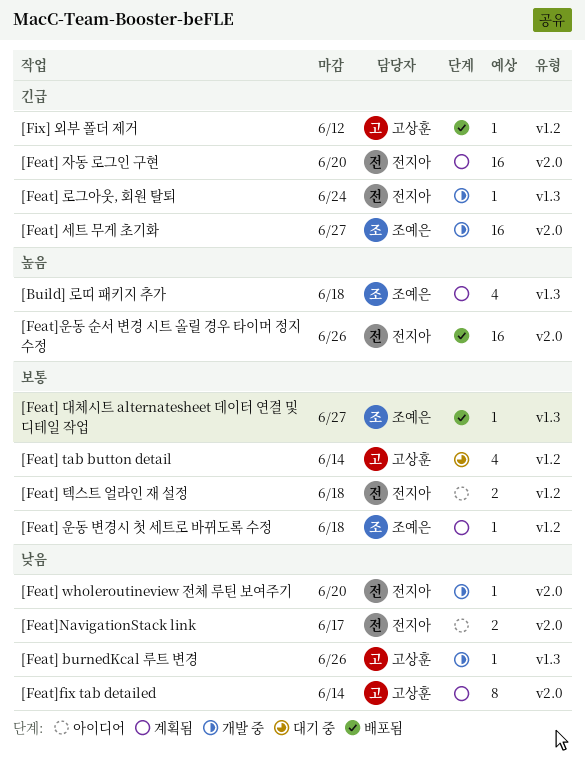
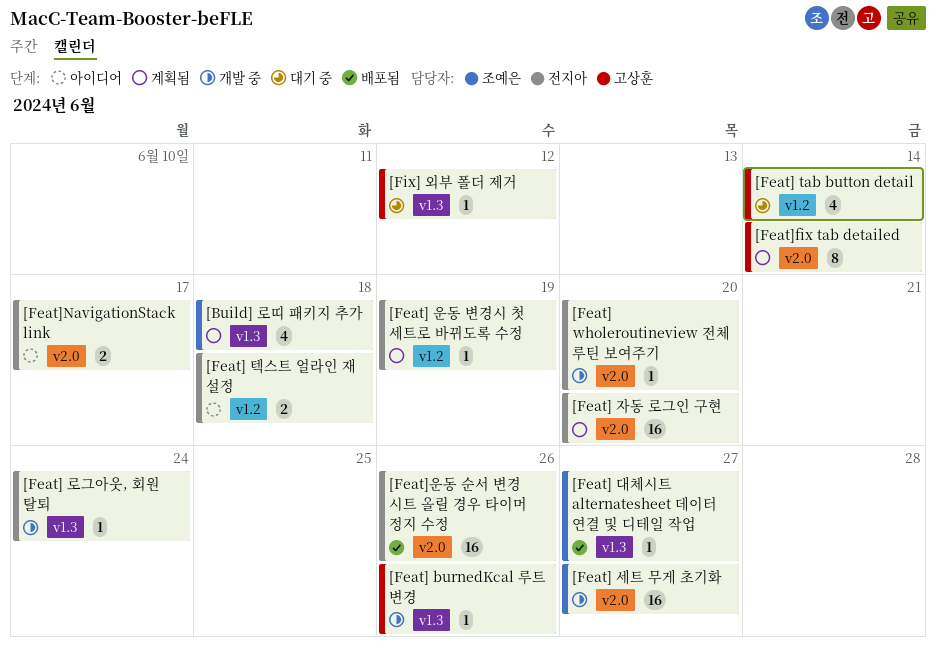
[Feat] 운동 변경시 첫 세트로 바뀌도록 수정, owner: 조예은 -> 전지아
[Feat] 운동 변경시 첫 세트로 바뀌도록 수정, due: Jun 18 -> Jun 19
[Fix] 외부 폴더 제거, status: 배포됨 -> 대기 중
[Fix] 외부 폴더 제거, label: v1.2 -> v1.3

